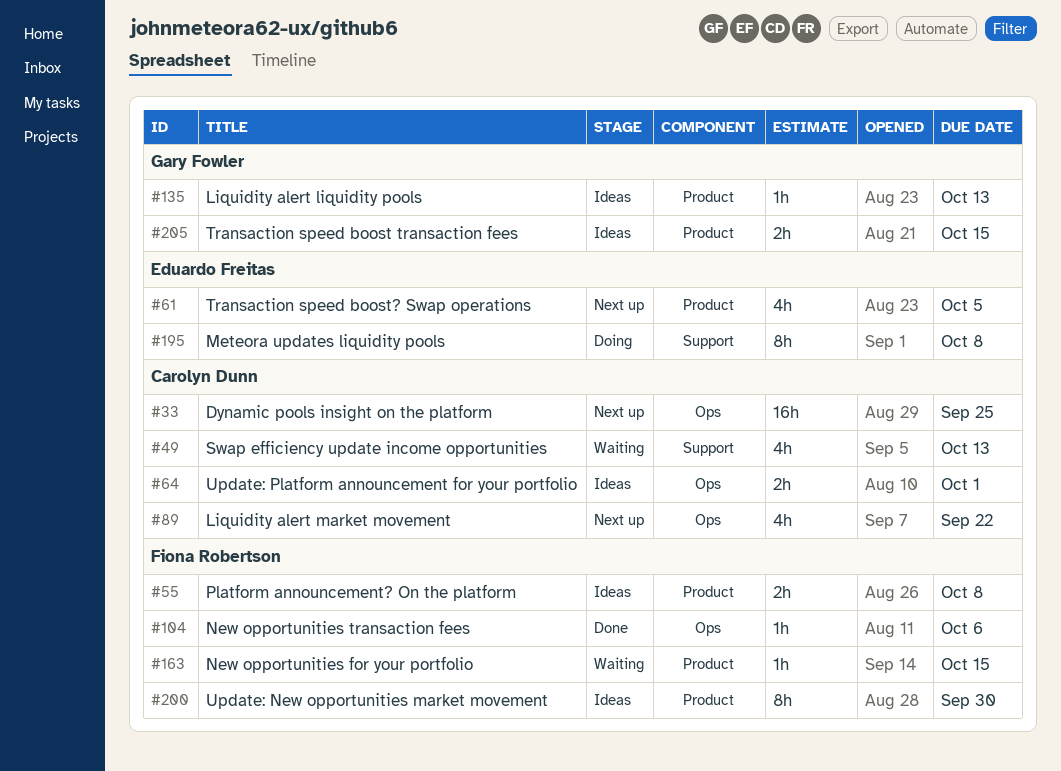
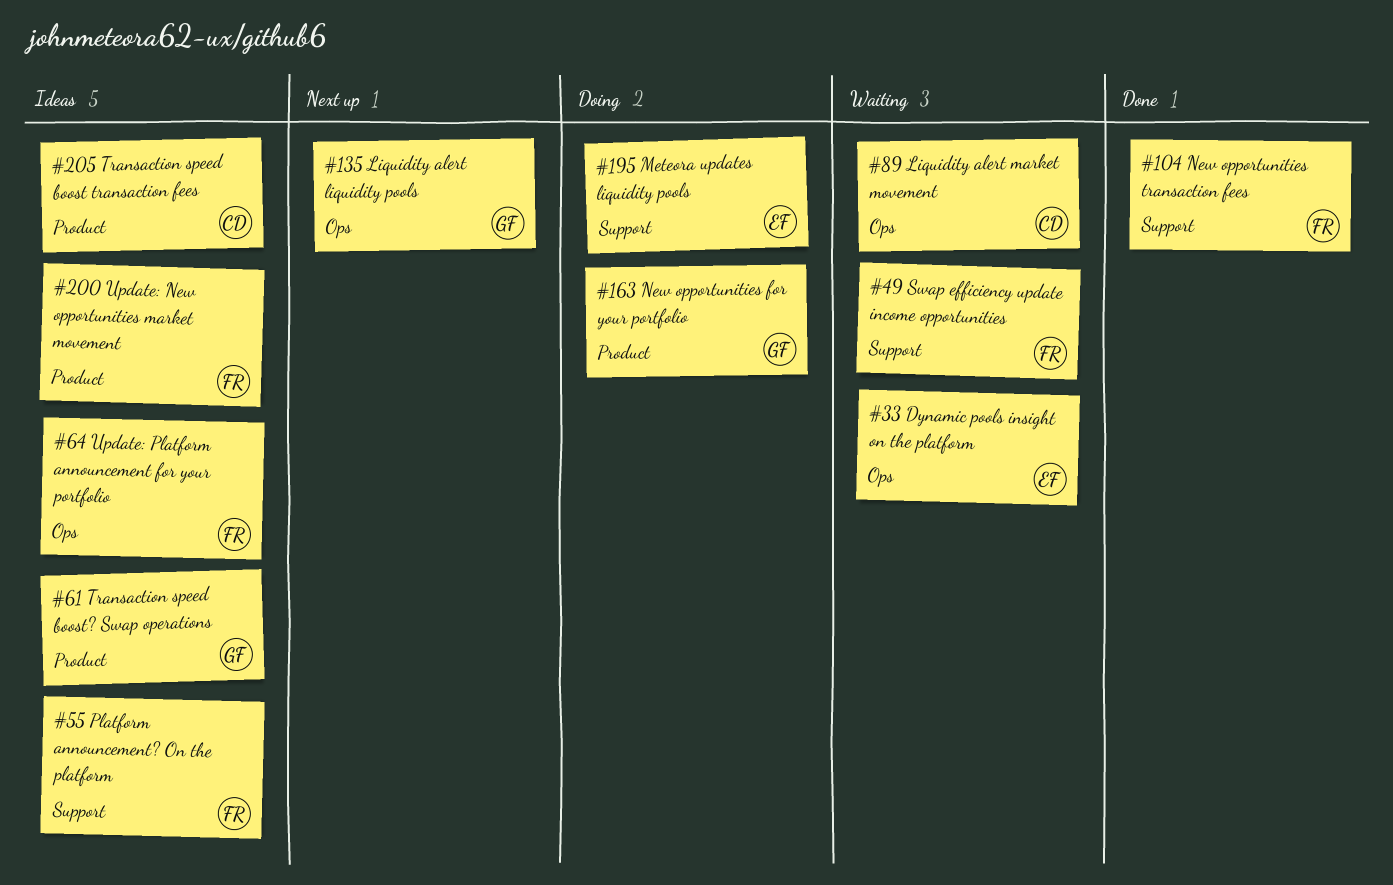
#33, status: Next up -> Waiting
#33, owner: Carolyn Dunn -> Eduardo Freitas
#49, owner: Carolyn Dunn -> Fiona Robertson
#55, label: Product -> Support
#61, status: Next up -> Ideas
#61, owner: Eduardo Freitas -> Gary Fowler
#64, owner: Carolyn Dunn -> Fiona Robertson
#89, status: Next up -> Waiting
#104, label: Ops -> Support
#135, status: Ideas -> Next up
#135, label: Product -> Ops
#163, status: Waiting -> Doing
#163, owner: Fiona Robertson -> Gary Fowler
#205, owner: Gary Fowler -> Carolyn Dunn

